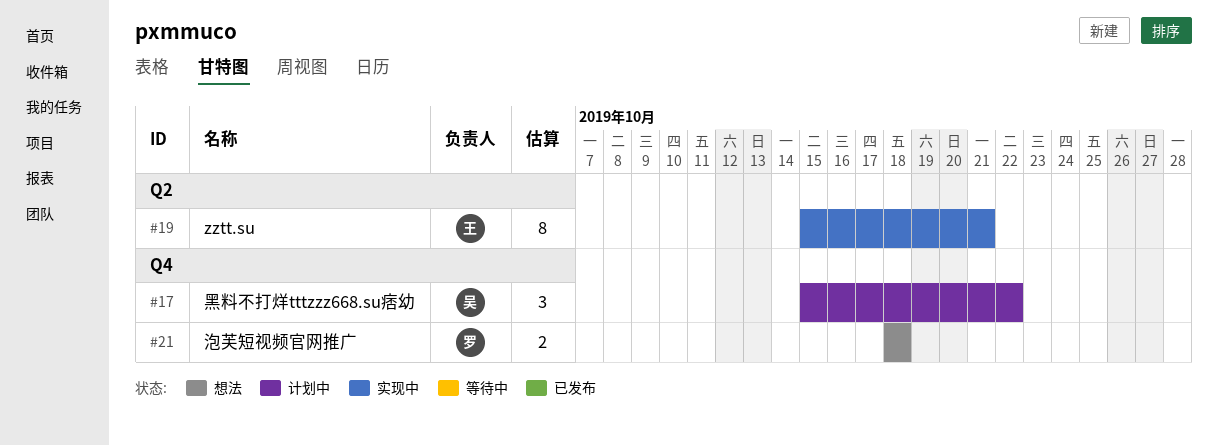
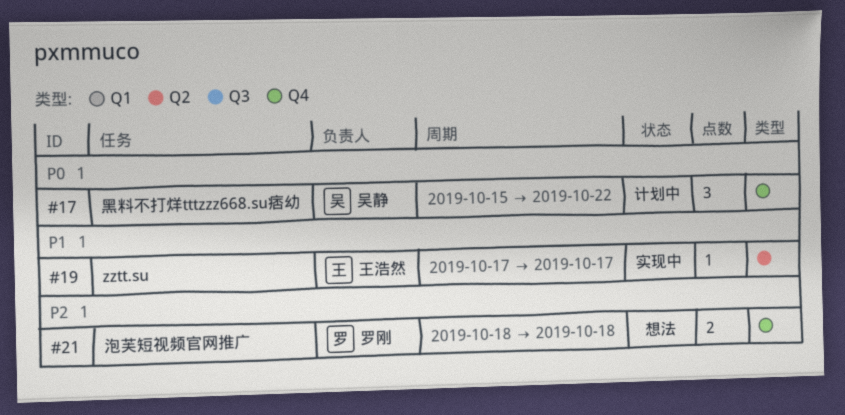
#19, estimate: 8 -> 1
#19, start: Oct 15 -> Oct 17
#19, due: Oct 21 -> Oct 17

